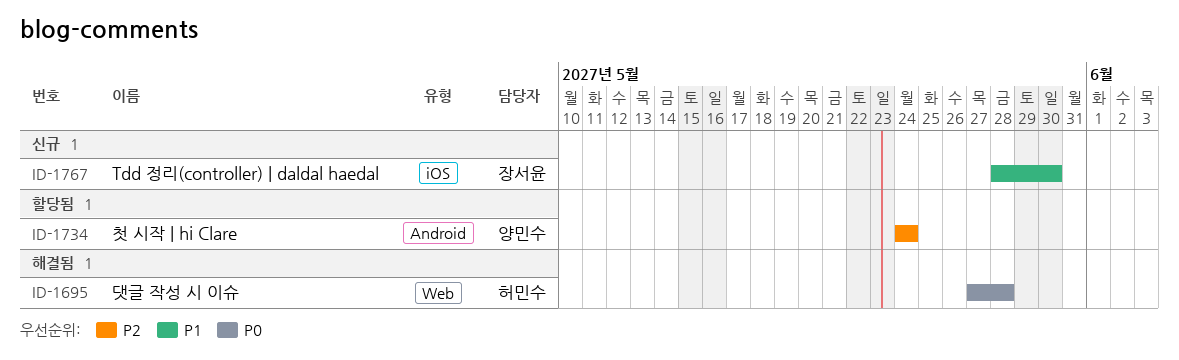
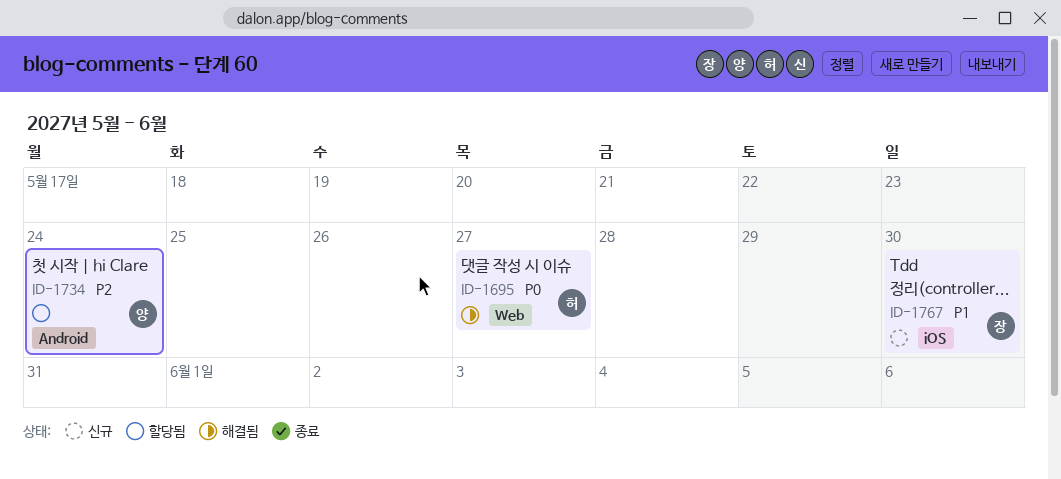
ID-1695, due: May 28 -> May 27

